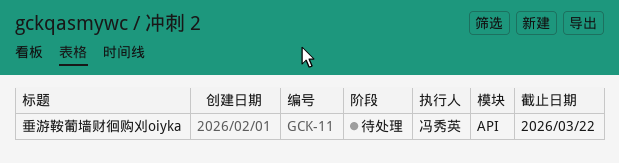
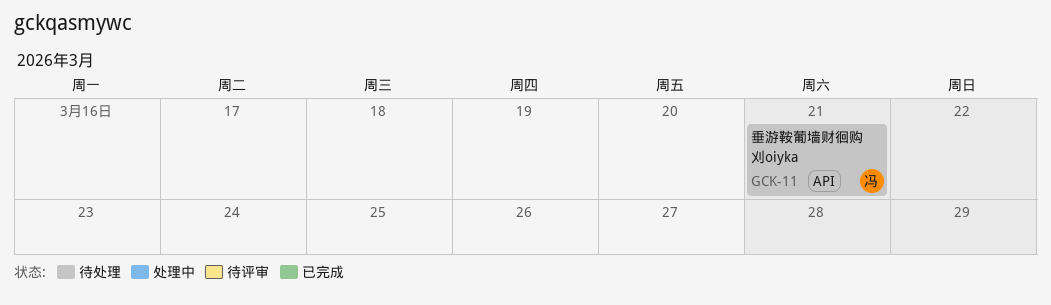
GCK-11, due: Mar 22 -> Mar 21

